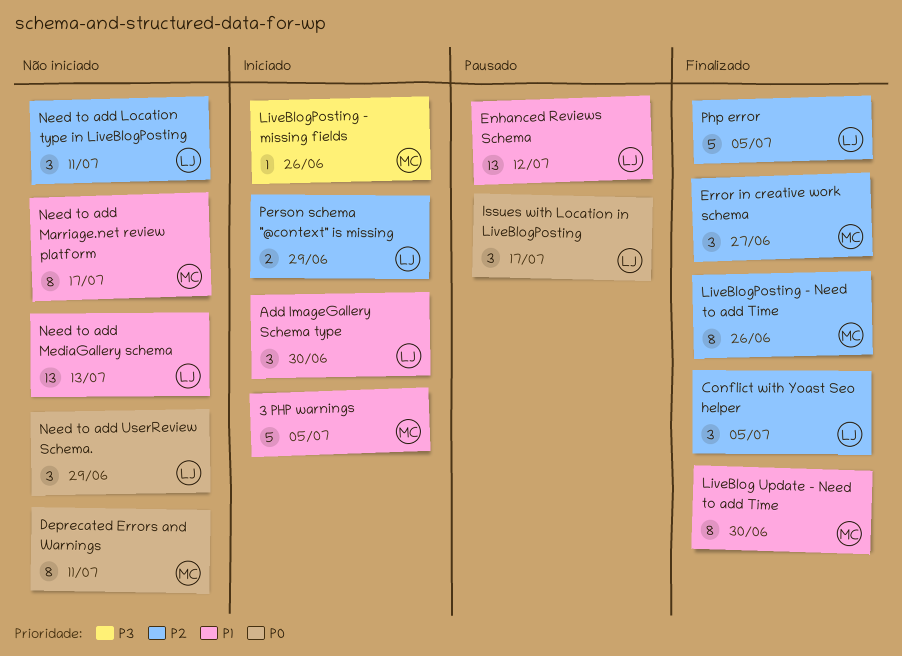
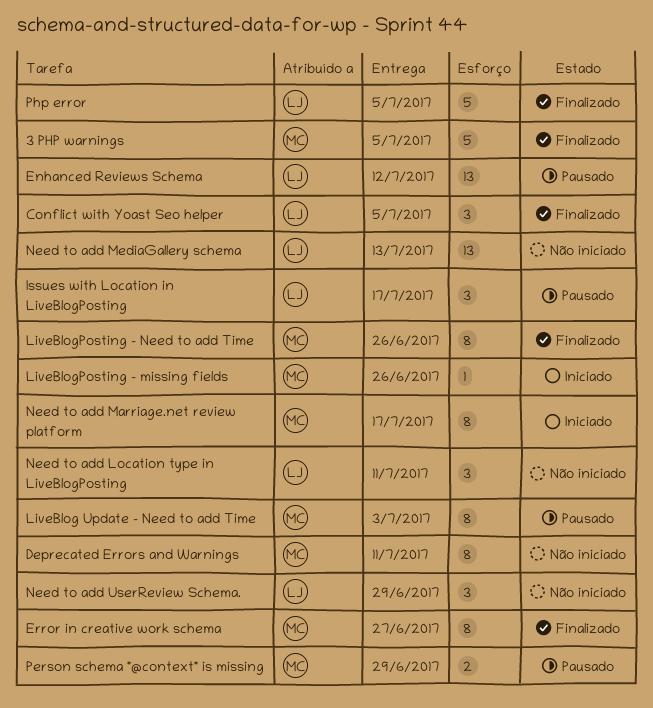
3 PHP warnings, status: Iniciado -> Finalizado
Add ImageGallery Schema type: present -> none
Error in creative work schema, estimate: 3 -> 8
LiveBlog Update - Need to add Time, status: Finalizado -> Pausado
LiveBlog Update - Need to add Time, due: Jun 30 -> Jul 3
Need to add Marriage.net review platform, status: Não iniciado -> Iniciado
Person schema "@context" is missing, status: Iniciado -> Pausado
Person schema "@context" is missing, owner: LJ -> MC

